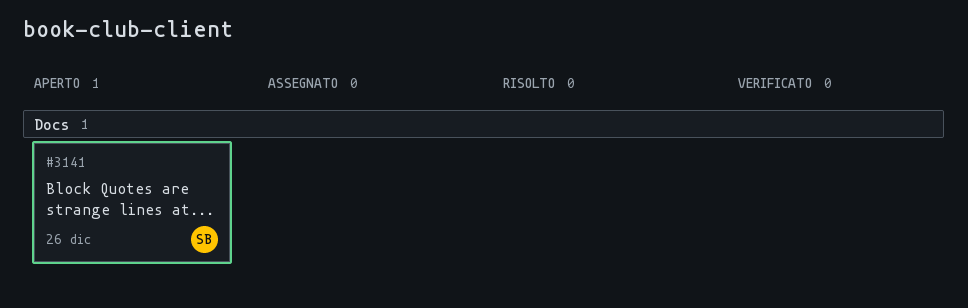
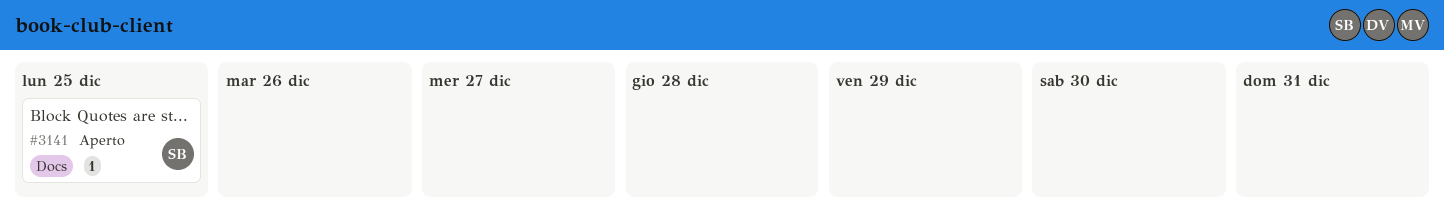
#3141, due: Dec 26 -> Dec 25

